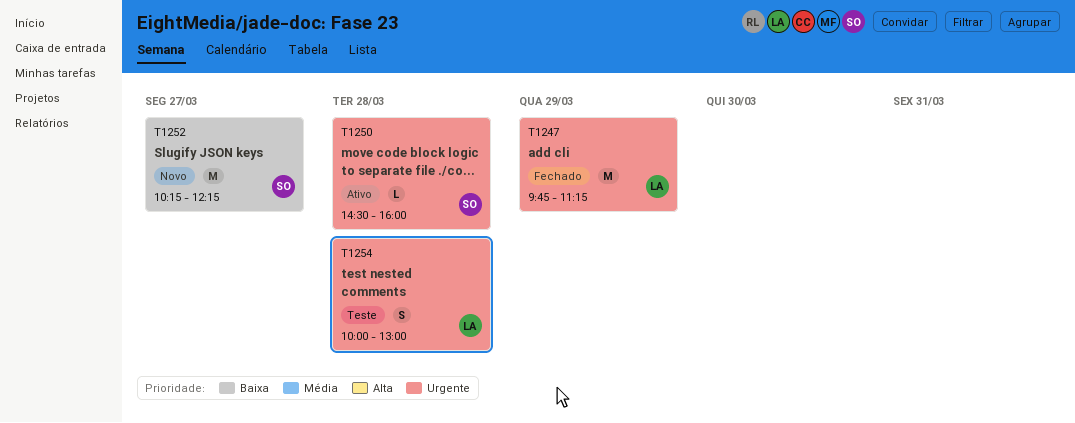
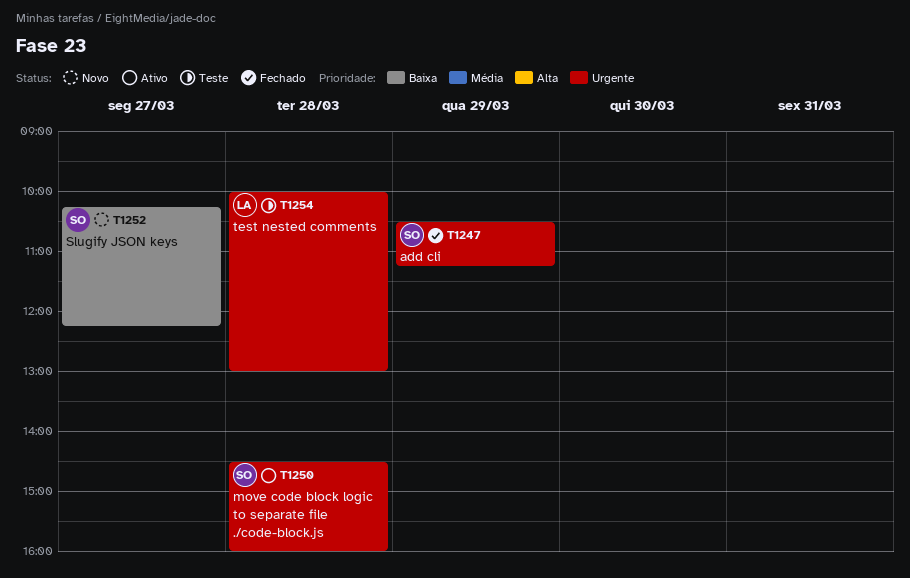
T1247, owner: LA -> SO
T1247, begins: 09:45 -> 10:30

